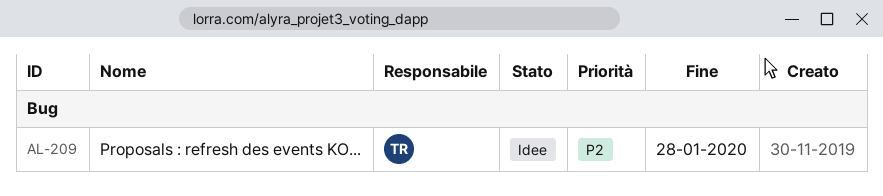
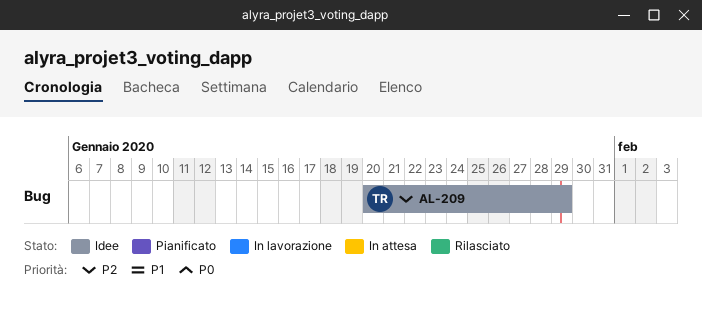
AL-209, due: Jan 28 -> Jan 29

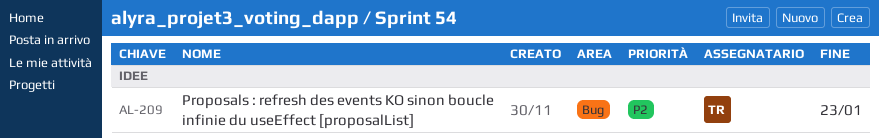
AL-209, due: Jan 29 -> Jan 23

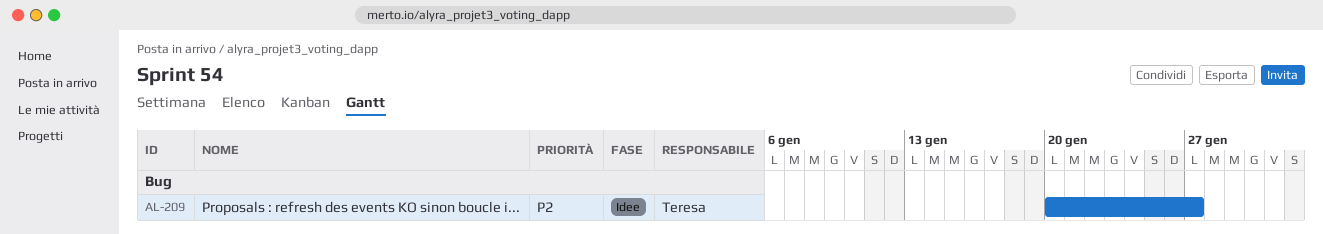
AL-209, due: Jan 23 -> Jan 27

